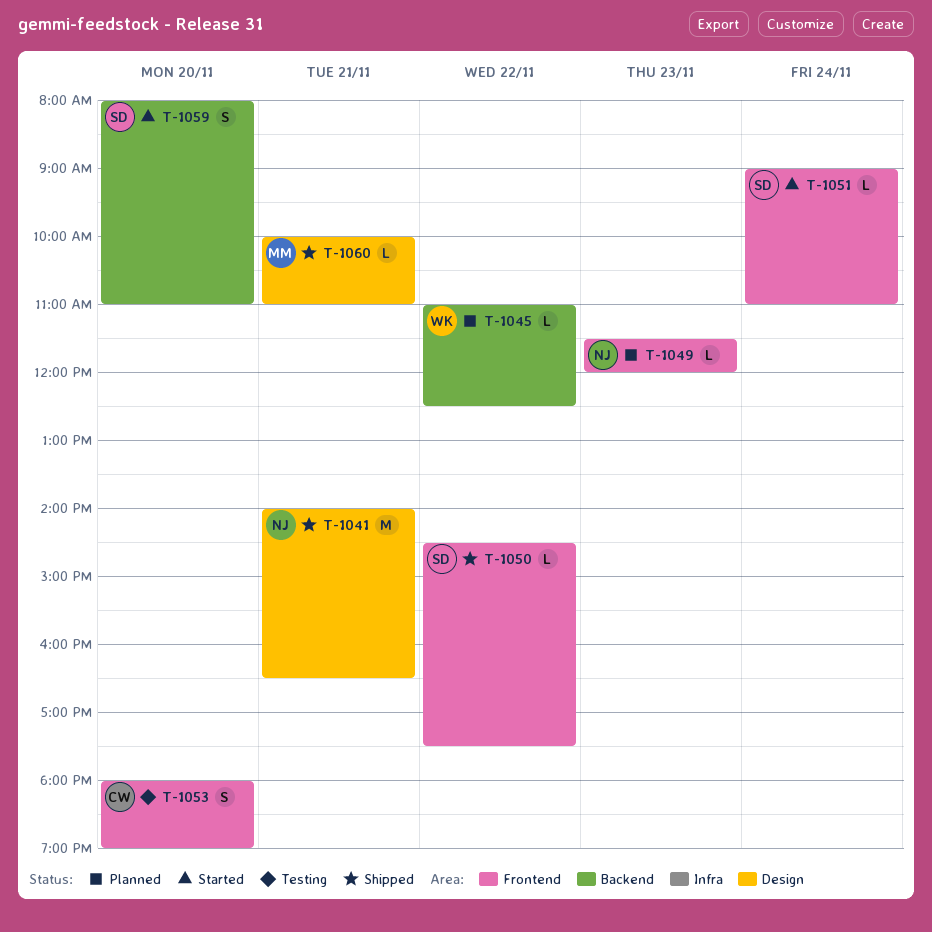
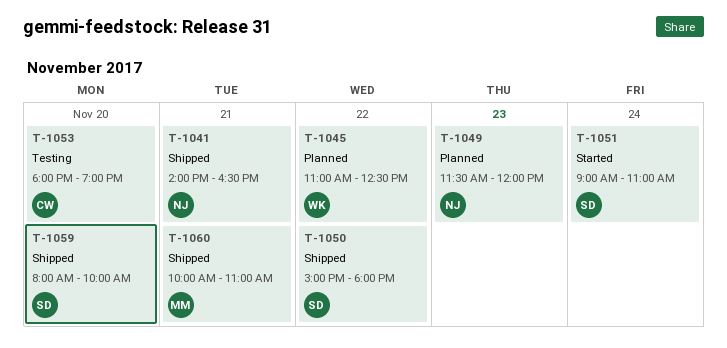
T-1050, begins: 14:30 -> 15:00
T-1050, ends: 17:30 -> 18:00
T-1059, status: Started -> Shipped
T-1059, ends: 11:00 -> 10:00

